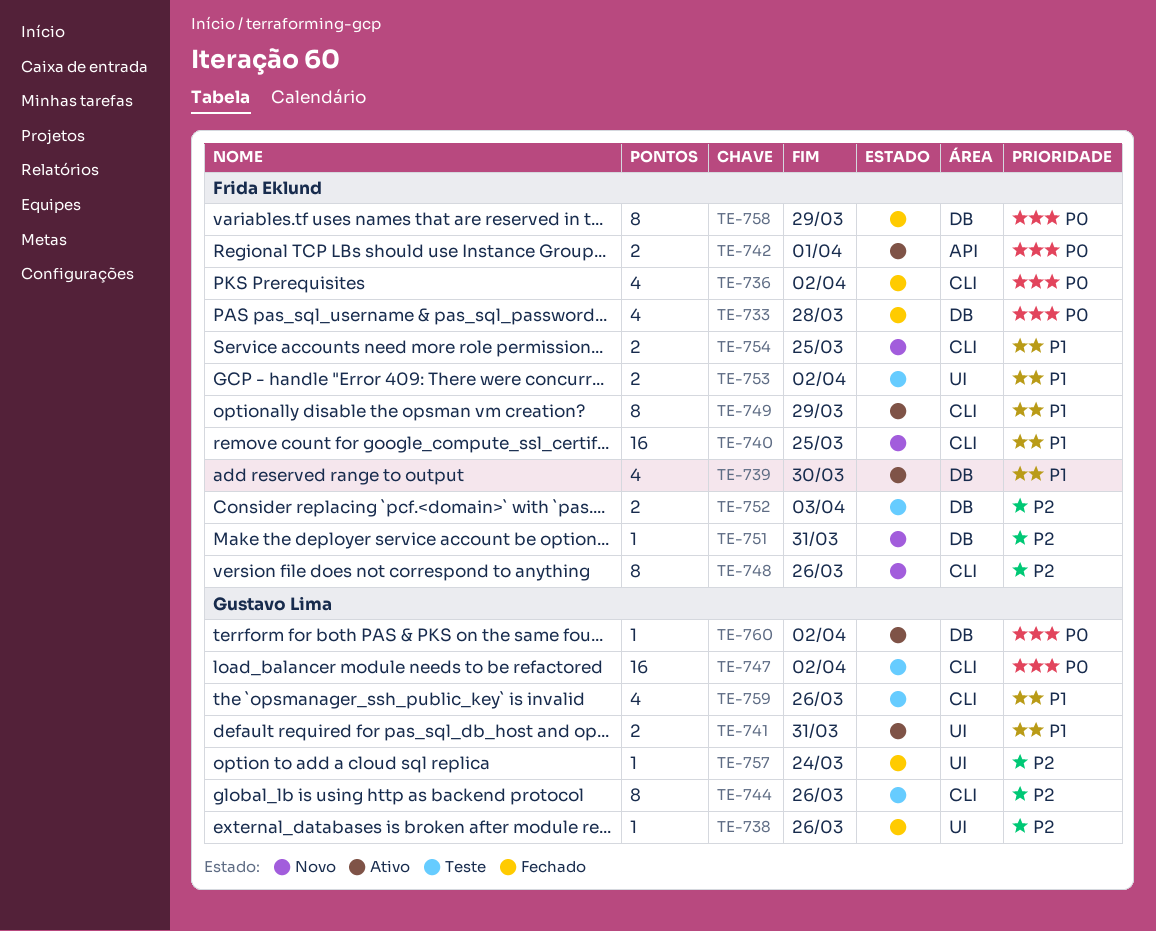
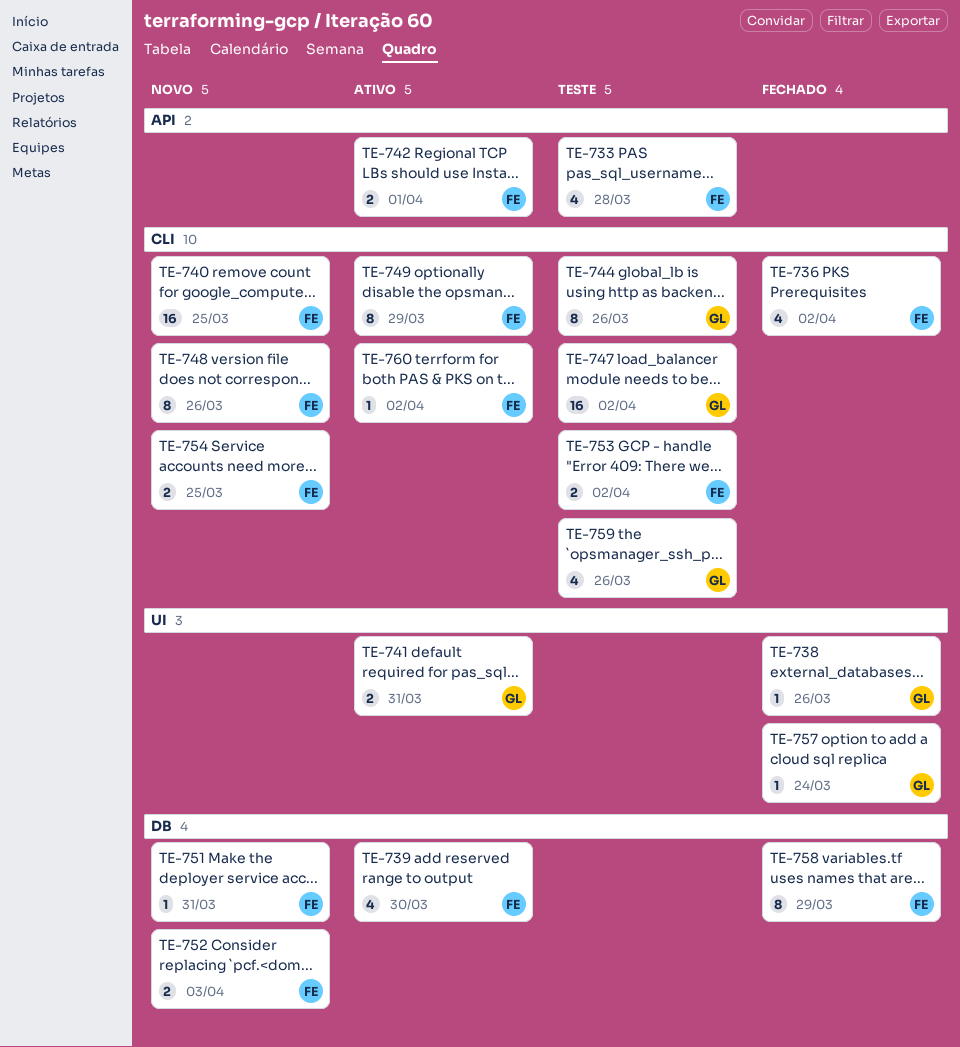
TE-733, status: Fechado -> Teste
TE-733, label: DB -> API
TE-752, status: Teste -> Novo
TE-753, label: UI -> CLI
TE-760, owner: Gustavo Lima -> Frida Eklund
TE-760, label: DB -> CLI

